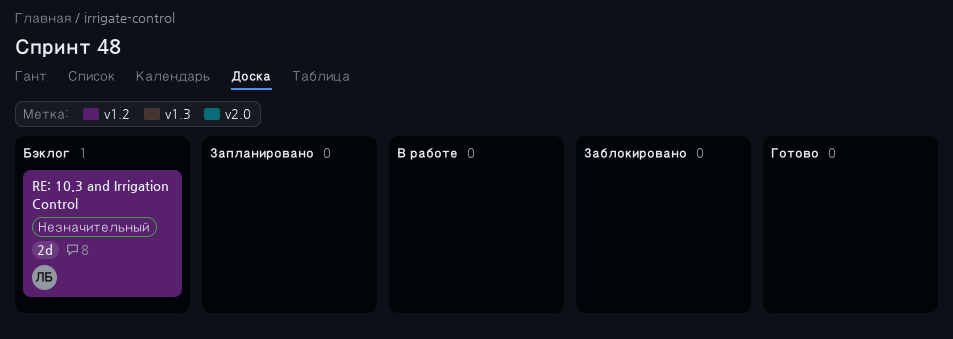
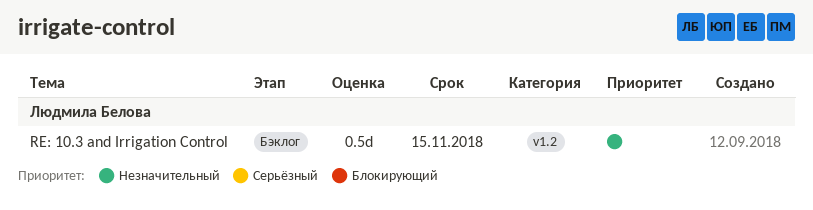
RE: 10.3 and Irrigation Control, estimate: 2d -> 0.5d

